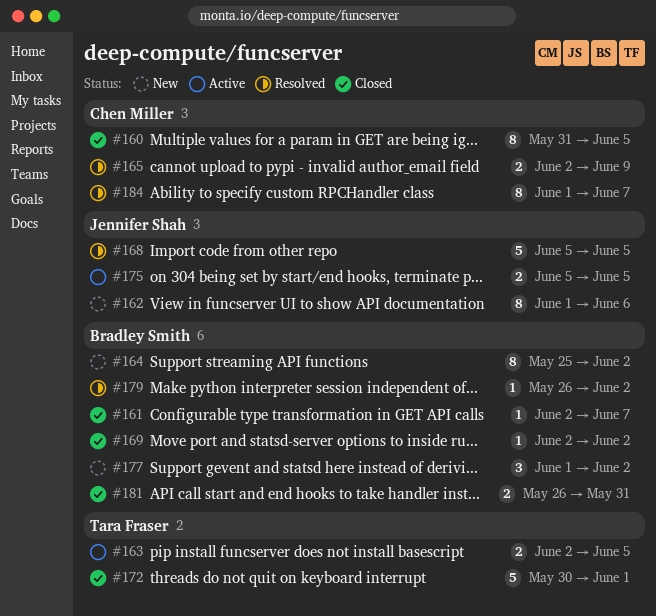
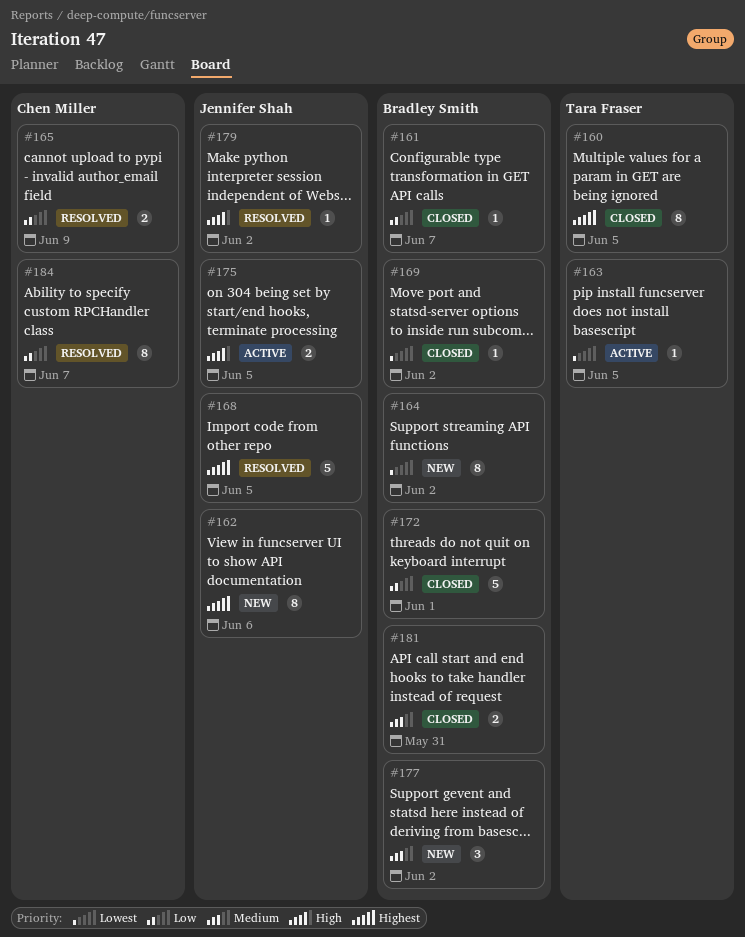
#160, owner: Chen Miller -> Tara Fraser
#163, estimate: 2 -> 1
#172, owner: Tara Fraser -> Bradley Smith
#179, owner: Bradley Smith -> Jennifer Shah

